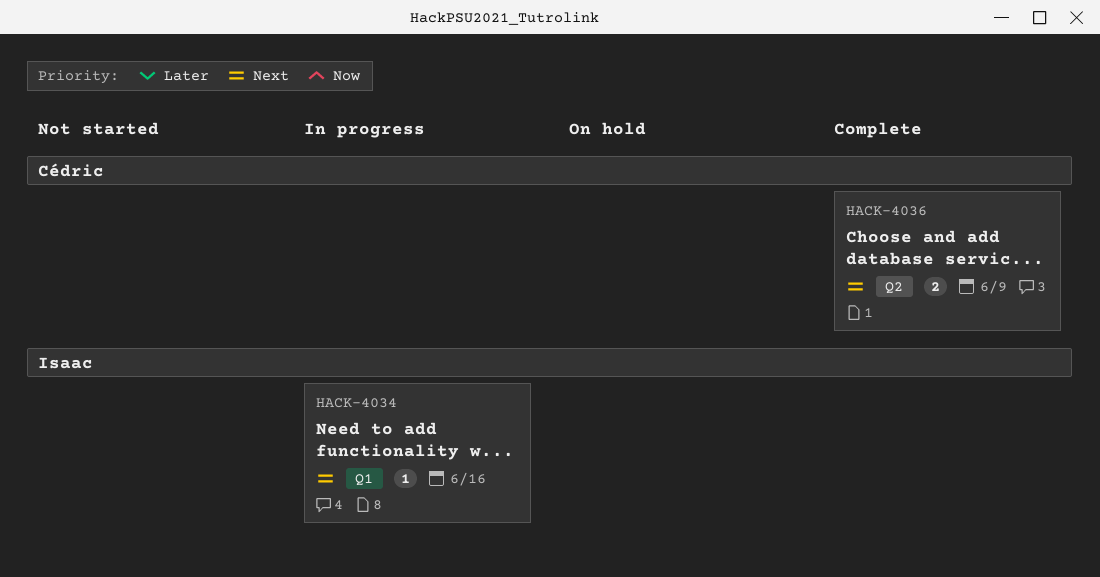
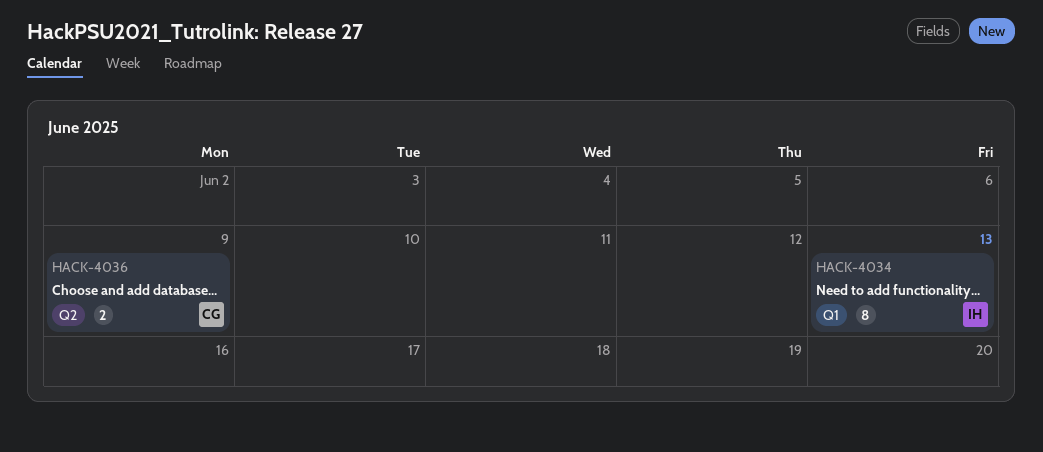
HACK-4034, estimate: 1 -> 8
HACK-4034, due: Jun 16 -> Jun 13

